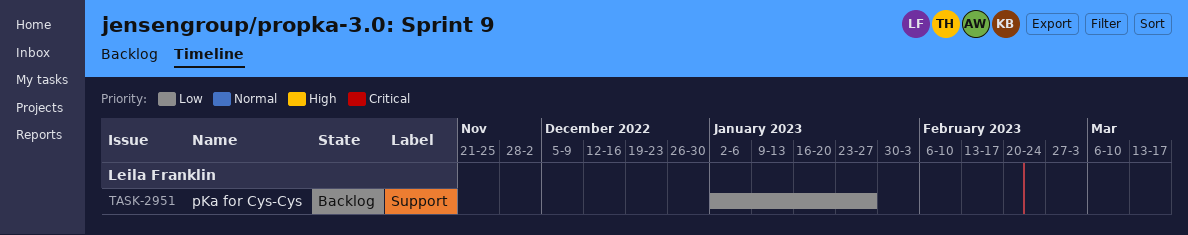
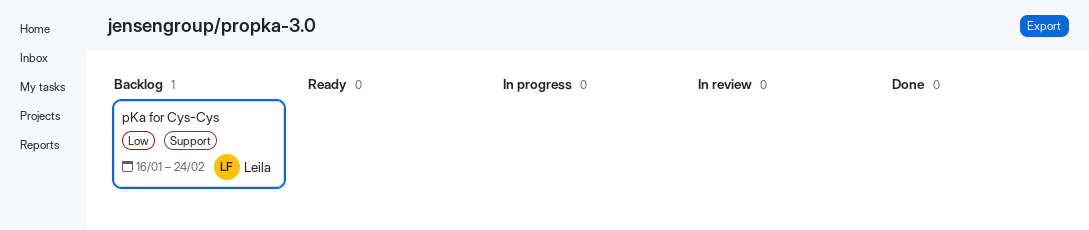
pKa for Cys-Cys, start: Jan 2 -> Jan 16
pKa for Cys-Cys, due: Jan 27 -> Feb 24

